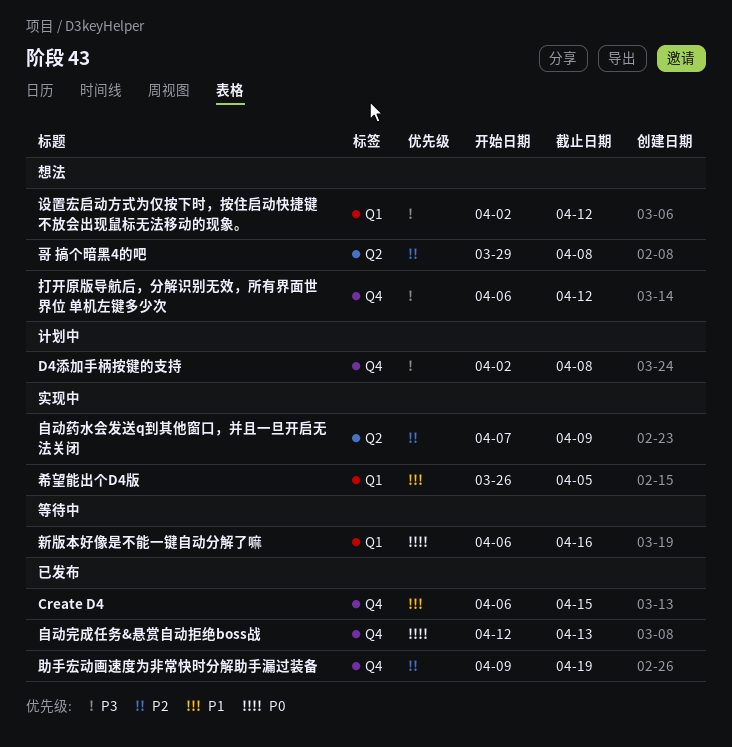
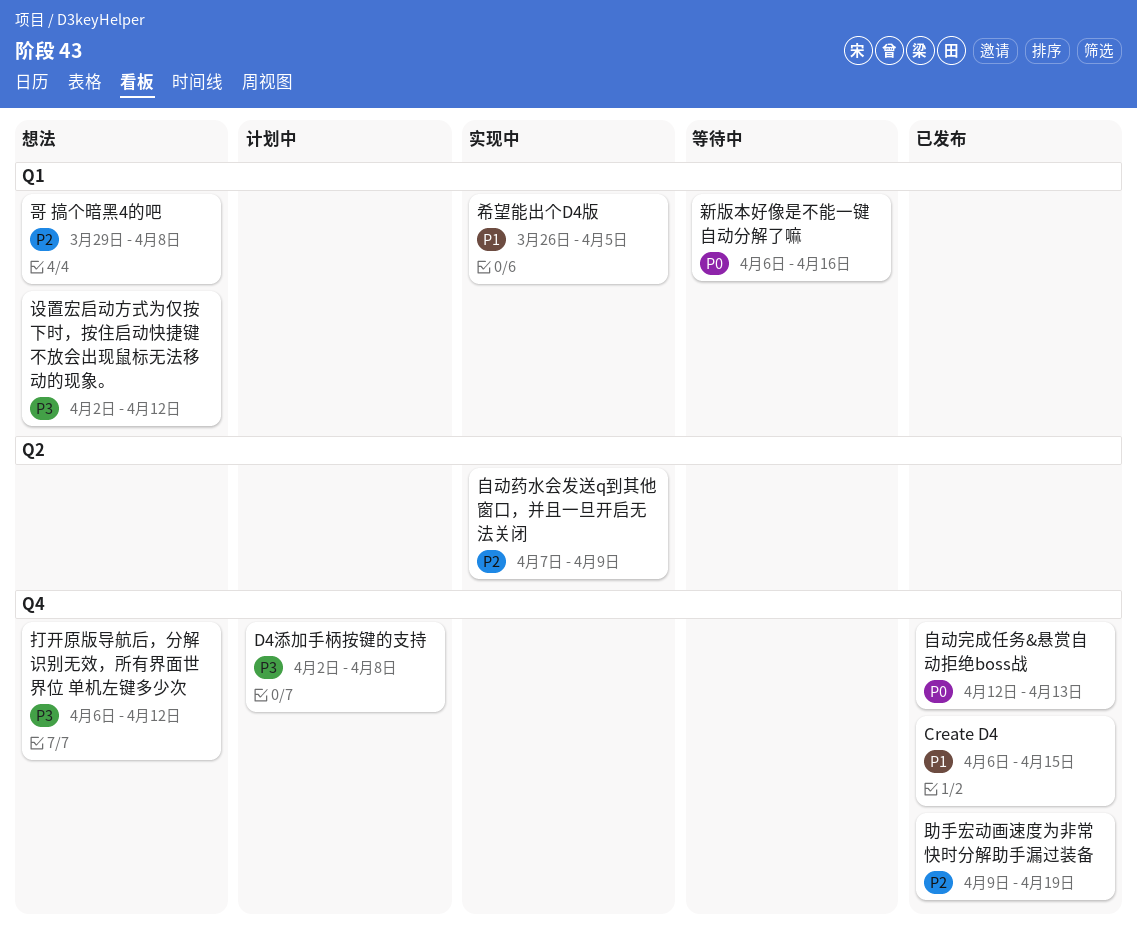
哥 搞个暗黑4的吧, label: Q2 -> Q1

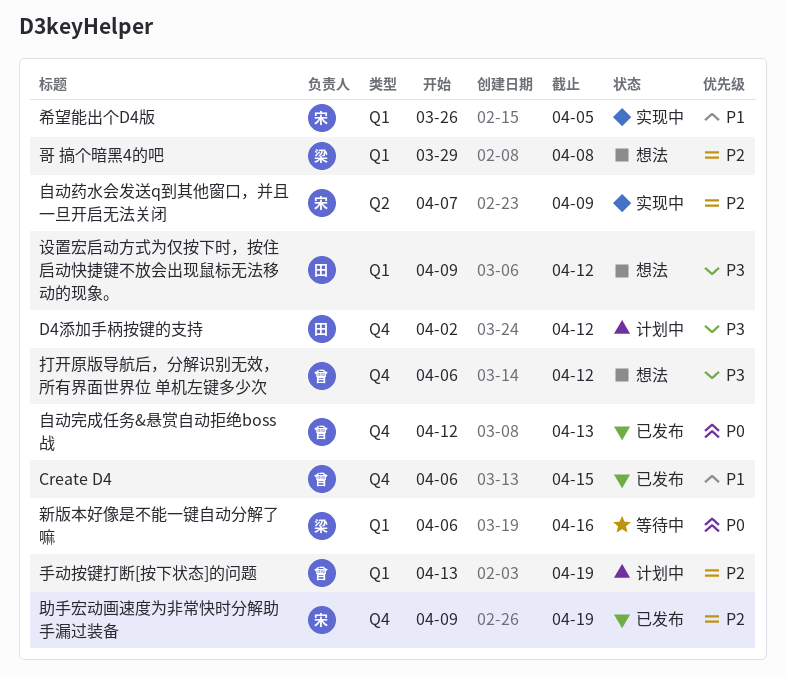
D4添加手柄按键的支持, due: Apr 8 -> Apr 12
手动按键打断[按下状态]的问题: none -> present
设置宏启动方式为仅按下时，按住启动快捷键不放会出现鼠标无法移动的现象。, start: Apr 2 -> Apr 9

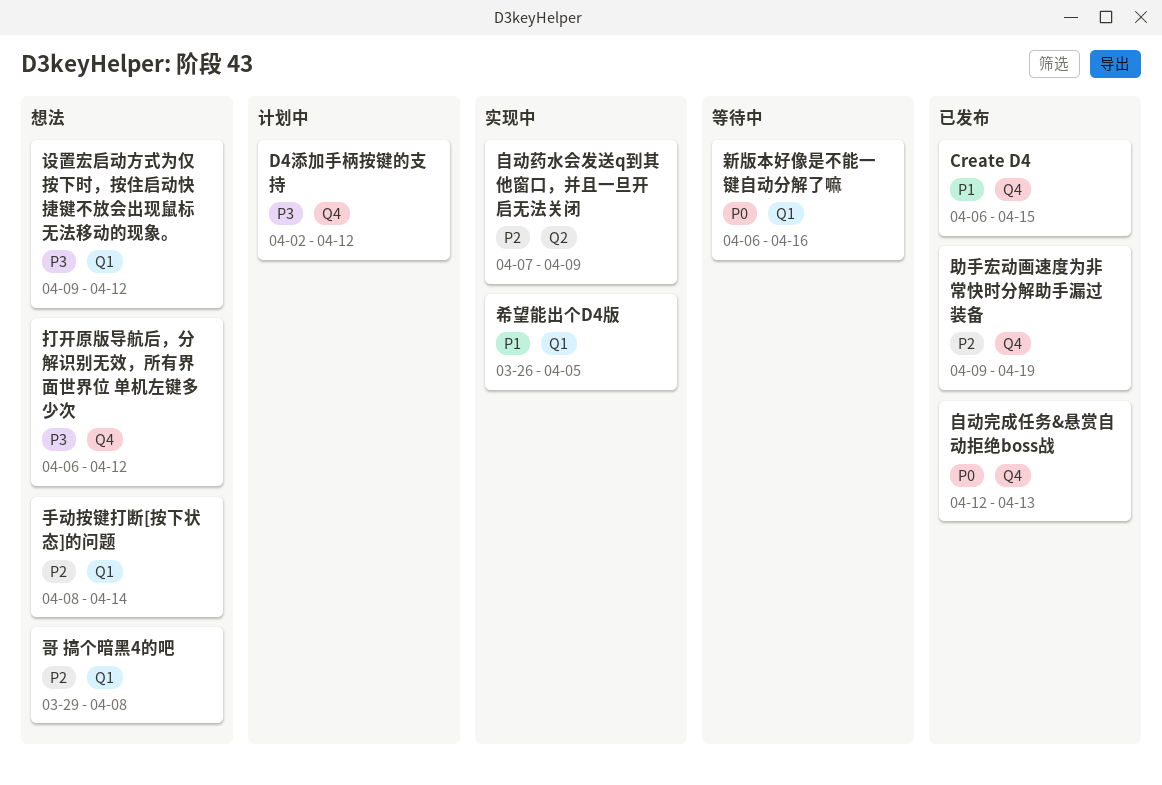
手动按键打断[按下状态]的问题, status: 计划中 -> 想法
手动按键打断[按下状态]的问题, start: Apr 13 -> Apr 8
手动按键打断[按下状态]的问题, due: Apr 19 -> Apr 14

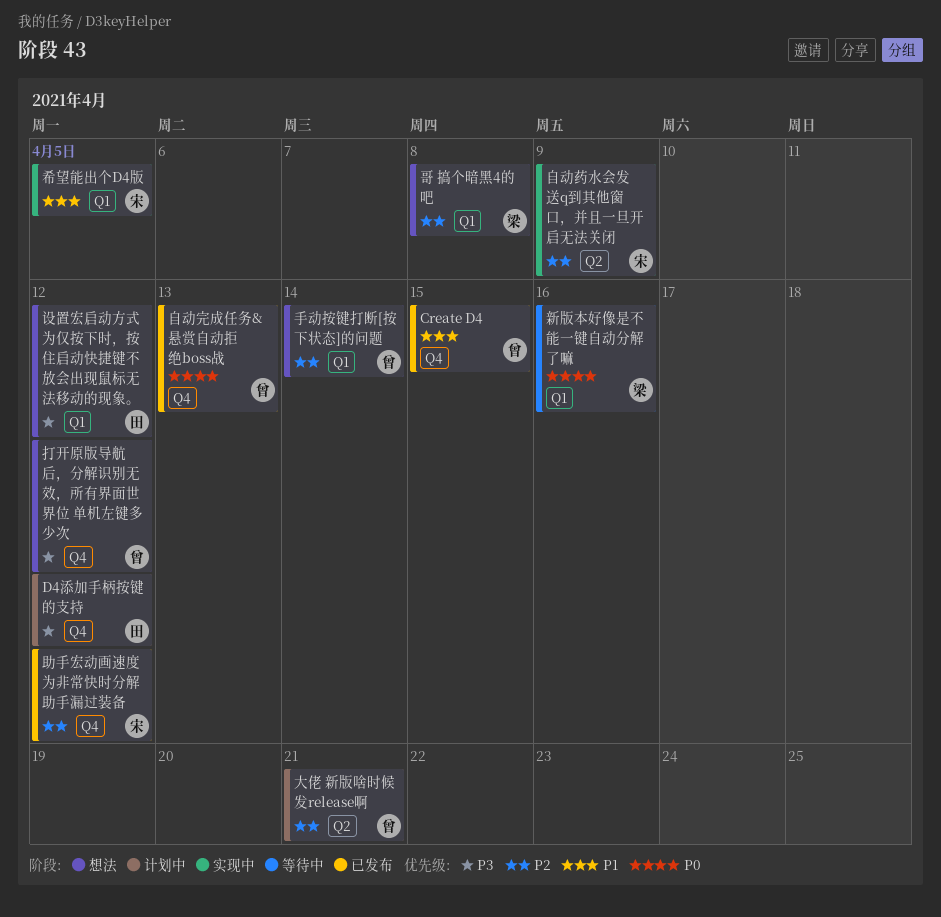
助手宏动画速度为非常快时分解助手漏过装备, due: Apr 19 -> Apr 12
大佬 新版啥时候发release啊: none -> present

